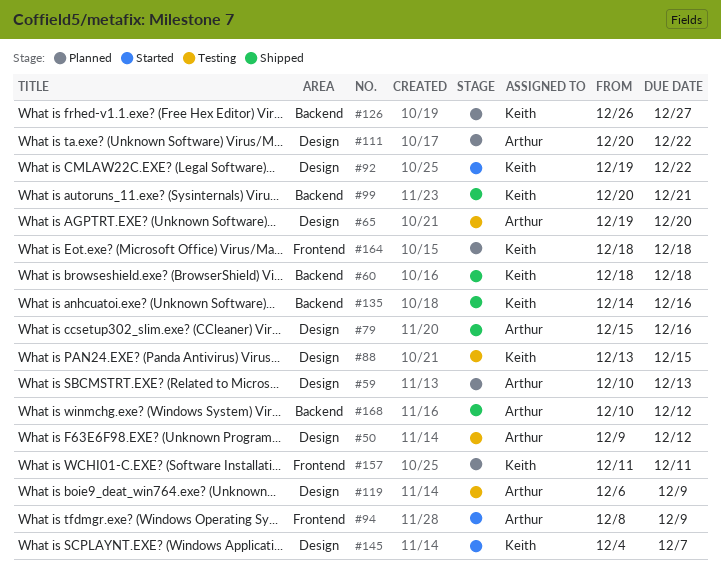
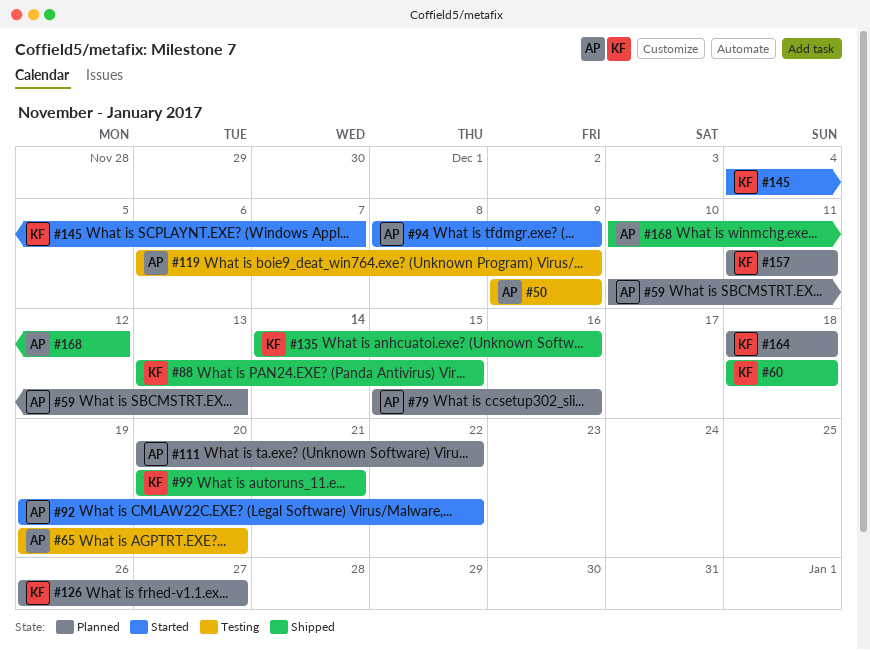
#50, due: Dec 12 -> Dec 9
#79, status: Shipped -> Planned
#88, status: Testing -> Shipped
#92, owner: Keith -> Arthur

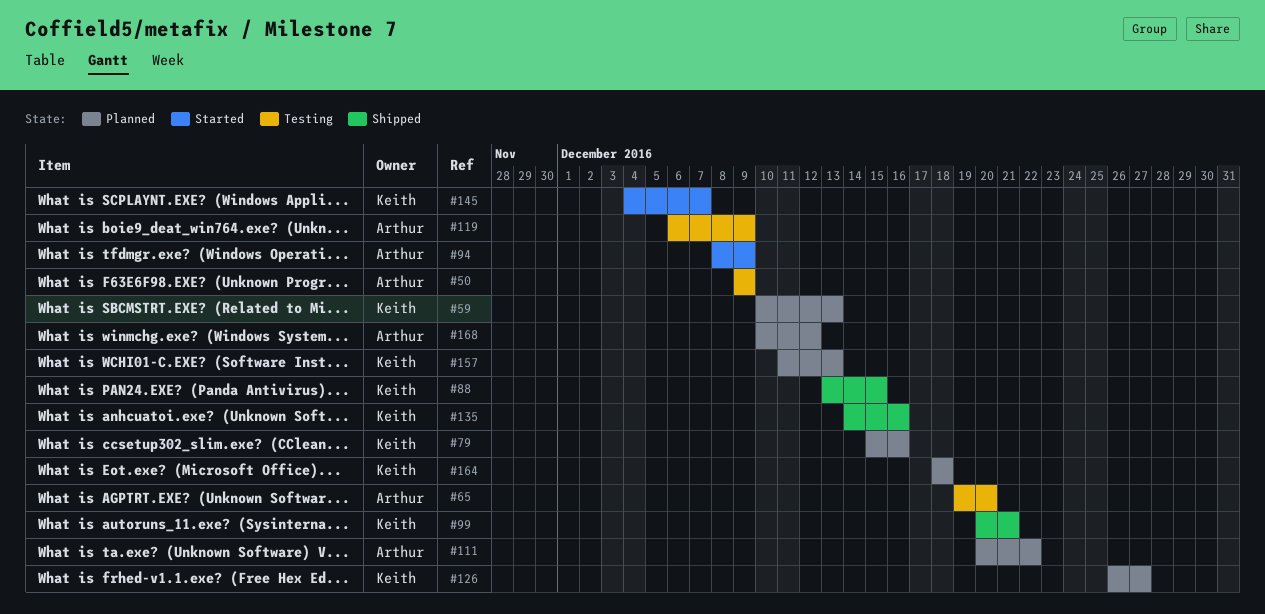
#59, owner: Arthur -> Keith
#60: present -> none
#79, owner: Arthur -> Keith
#92: present -> none
#157, due: Dec 11 -> Dec 13
#168, status: Shipped -> Planned

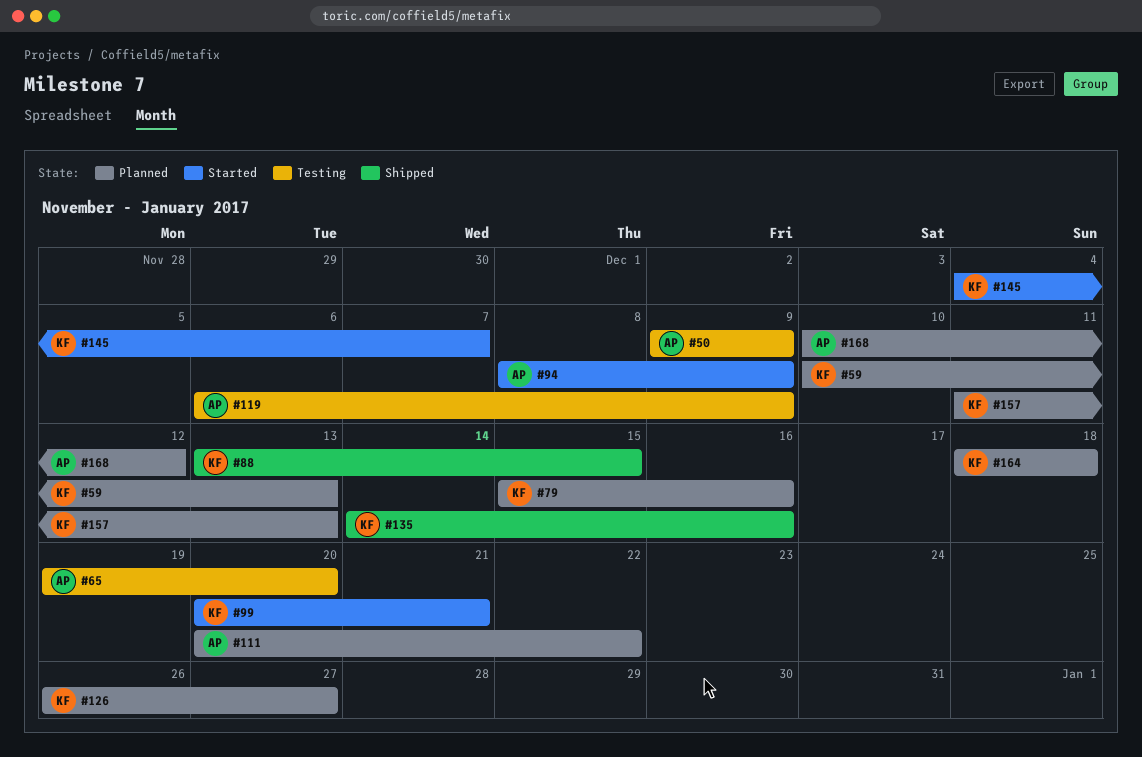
#99, status: Shipped -> Started

